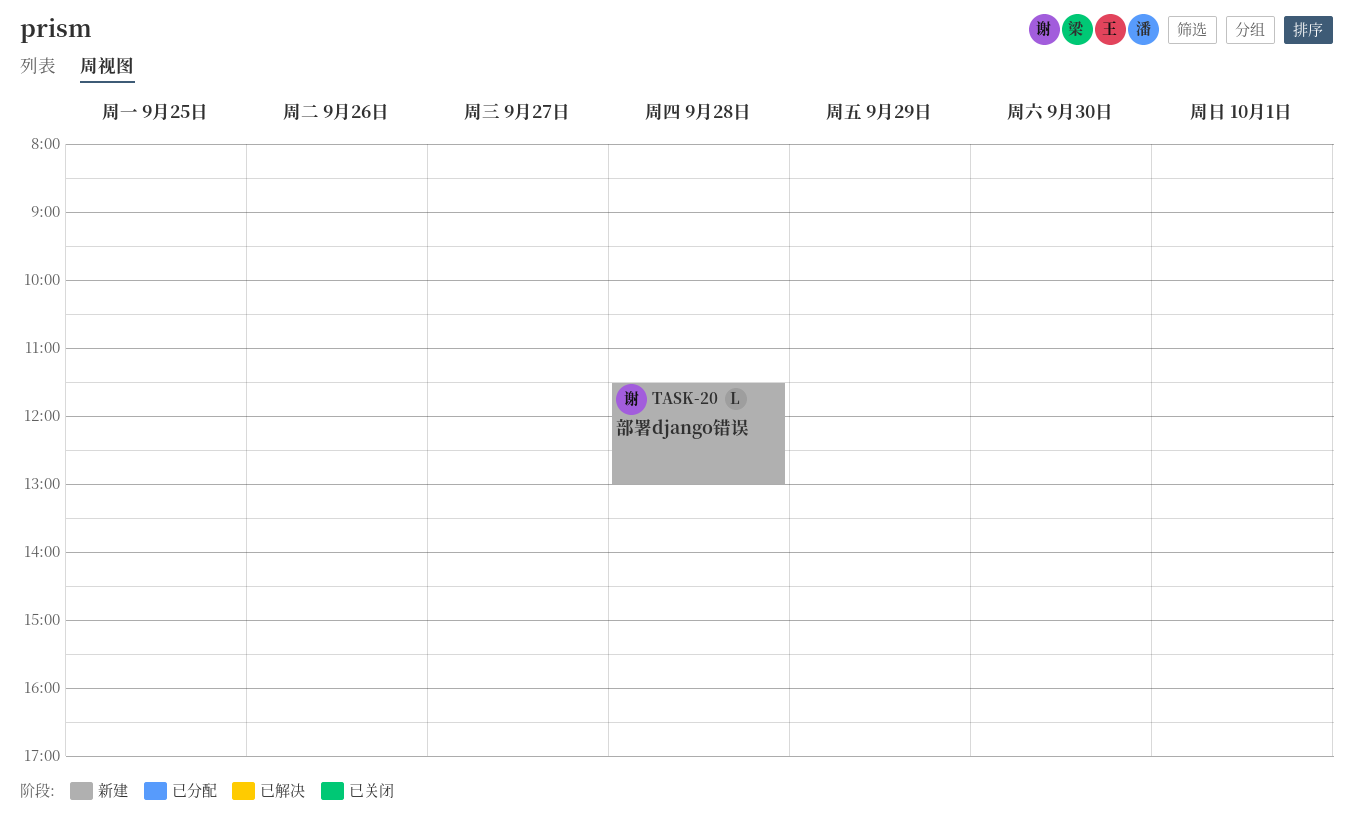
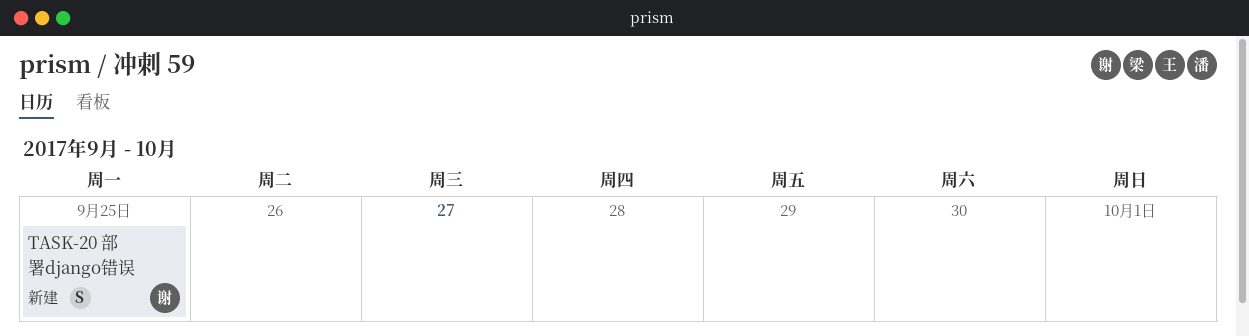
TASK-20, estimate: L -> S
TASK-20, day: Sep 28 -> Sep 25

